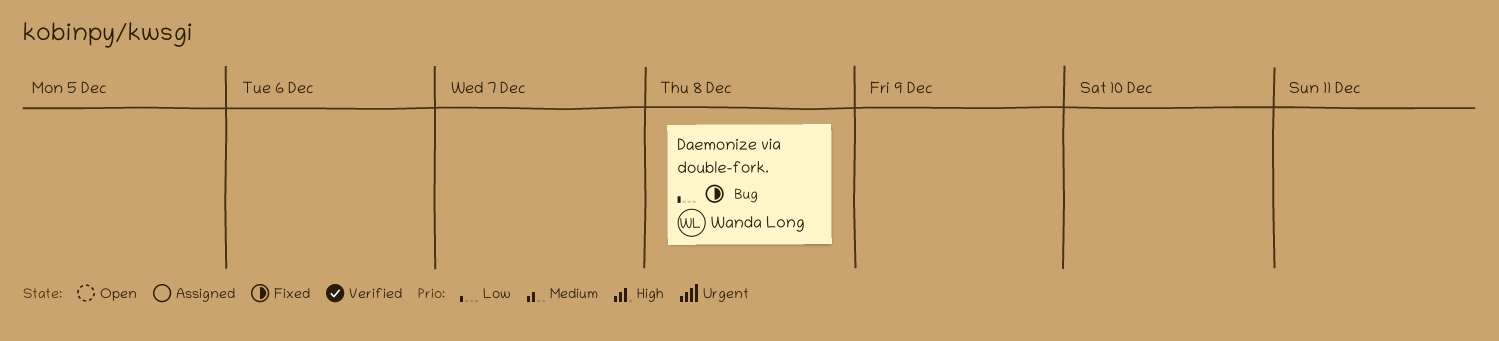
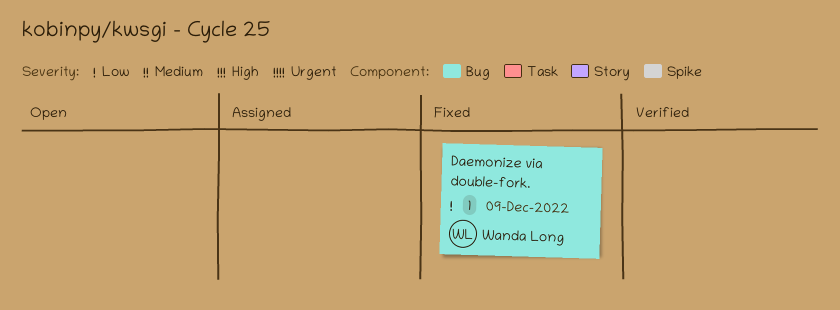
Daemonize via double-fork., due: Dec 8 -> Dec 9

